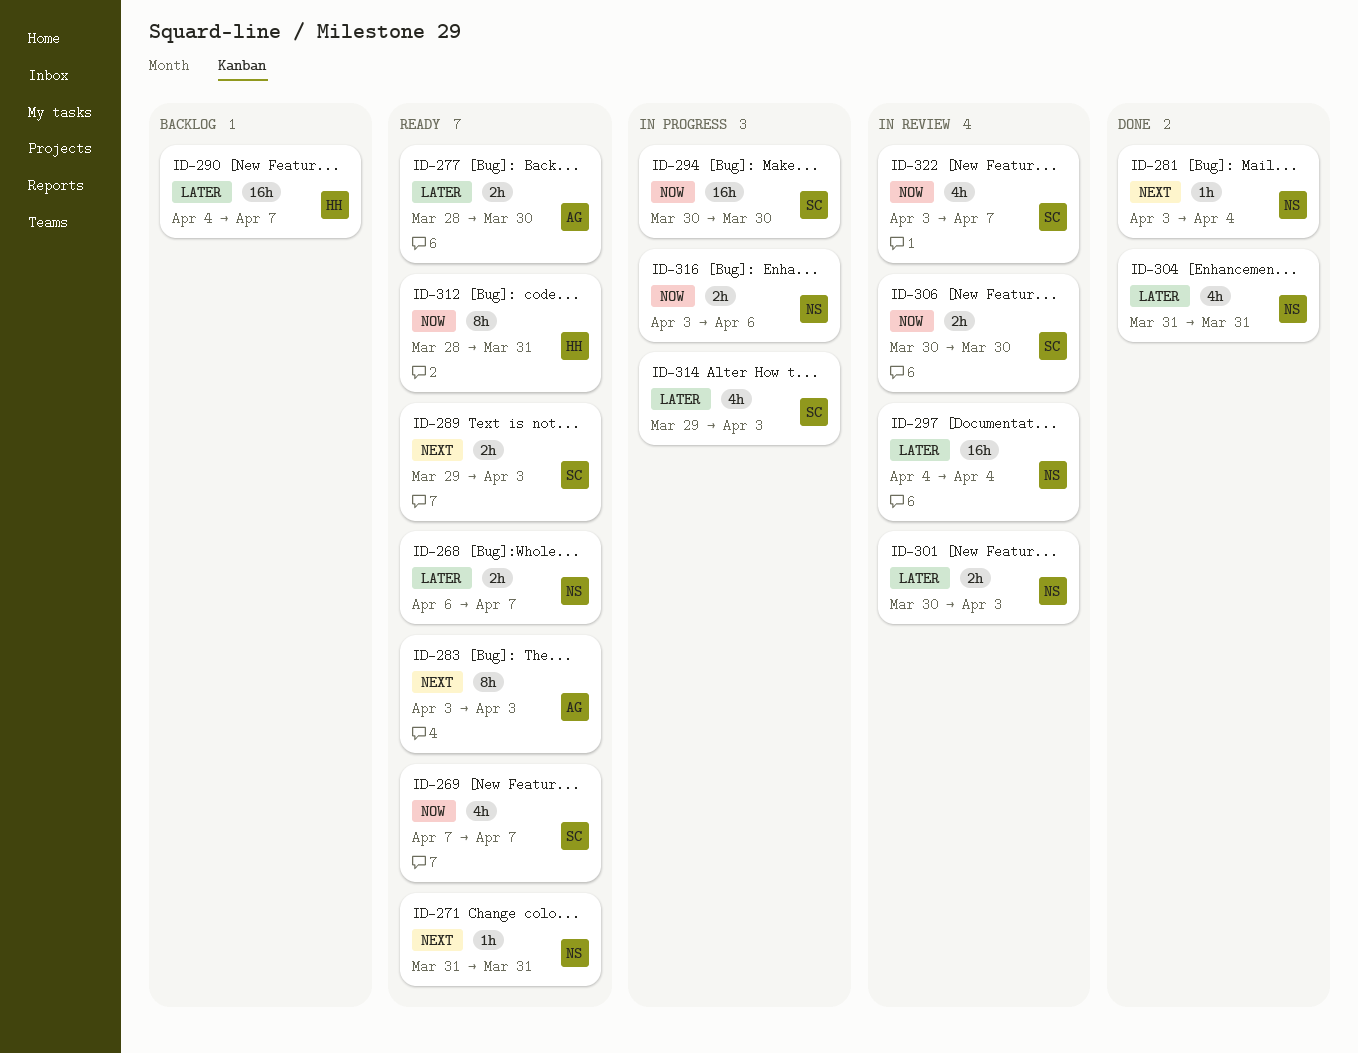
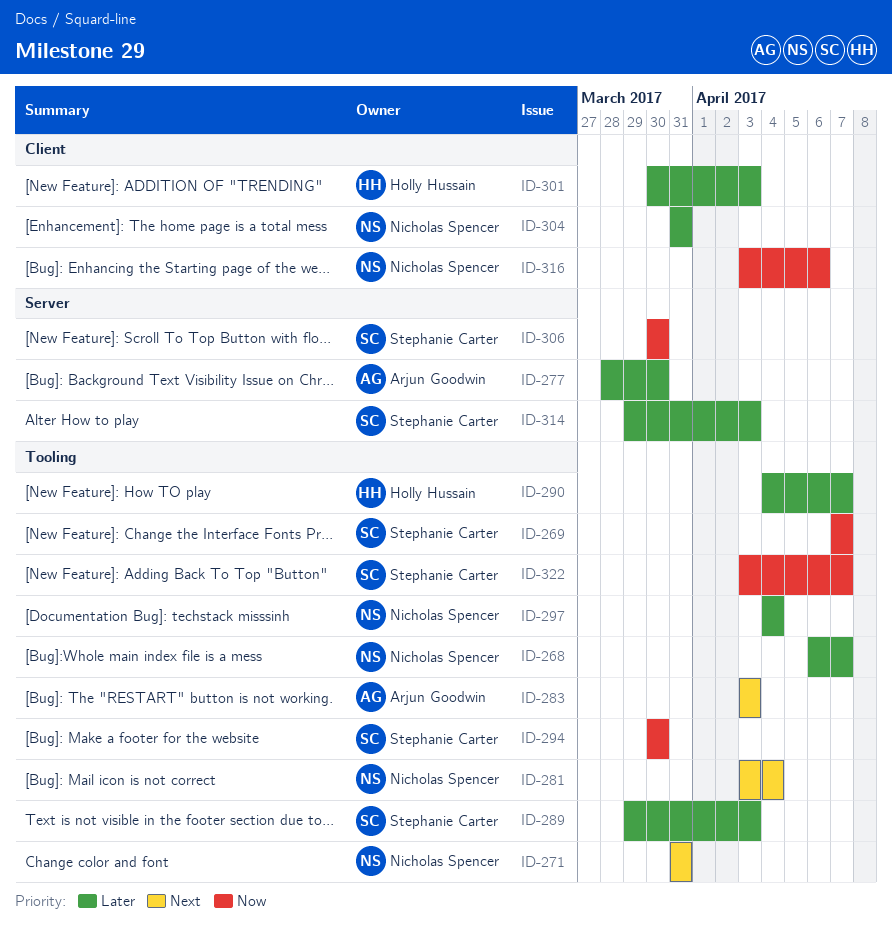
ID-289, priority: Next -> Later
ID-301, owner: Nicholas Spencer -> Holly Hussain
ID-312: present -> none

